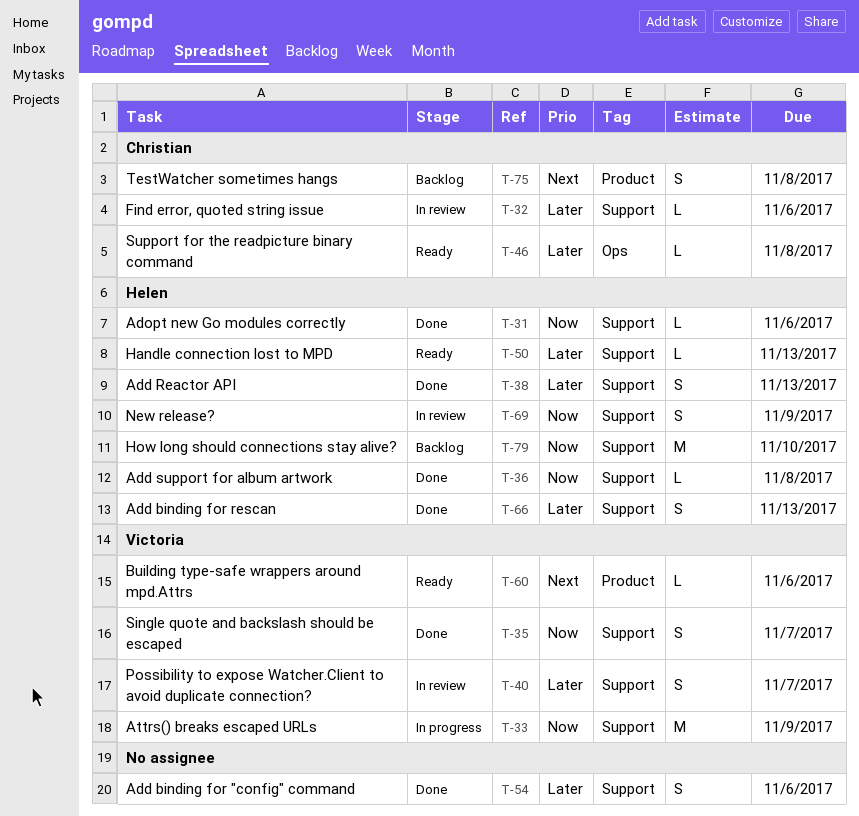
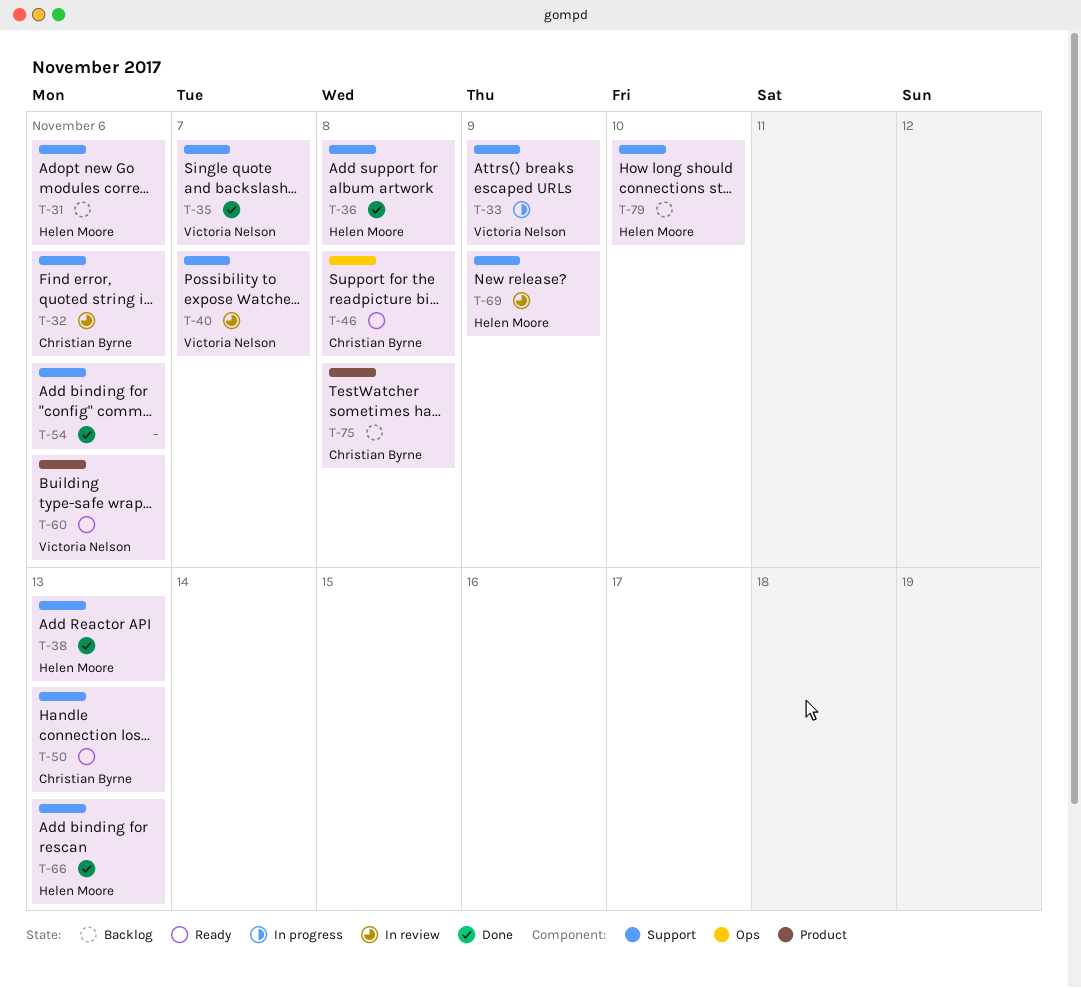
T-31, status: Done -> Backlog
T-50, owner: Helen Moore -> Christian Byrne

